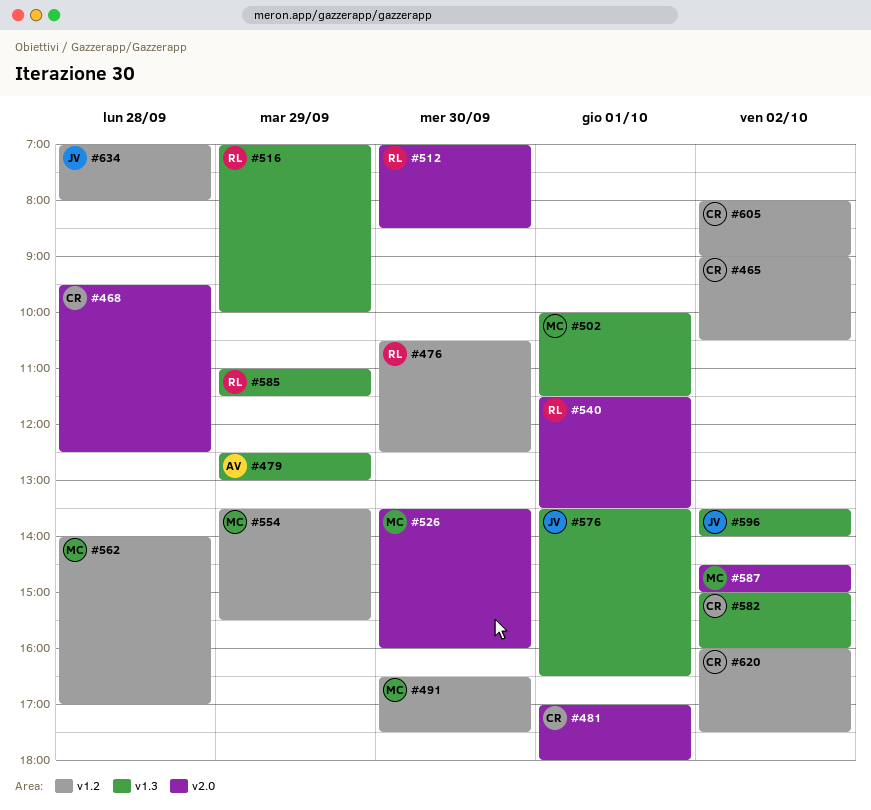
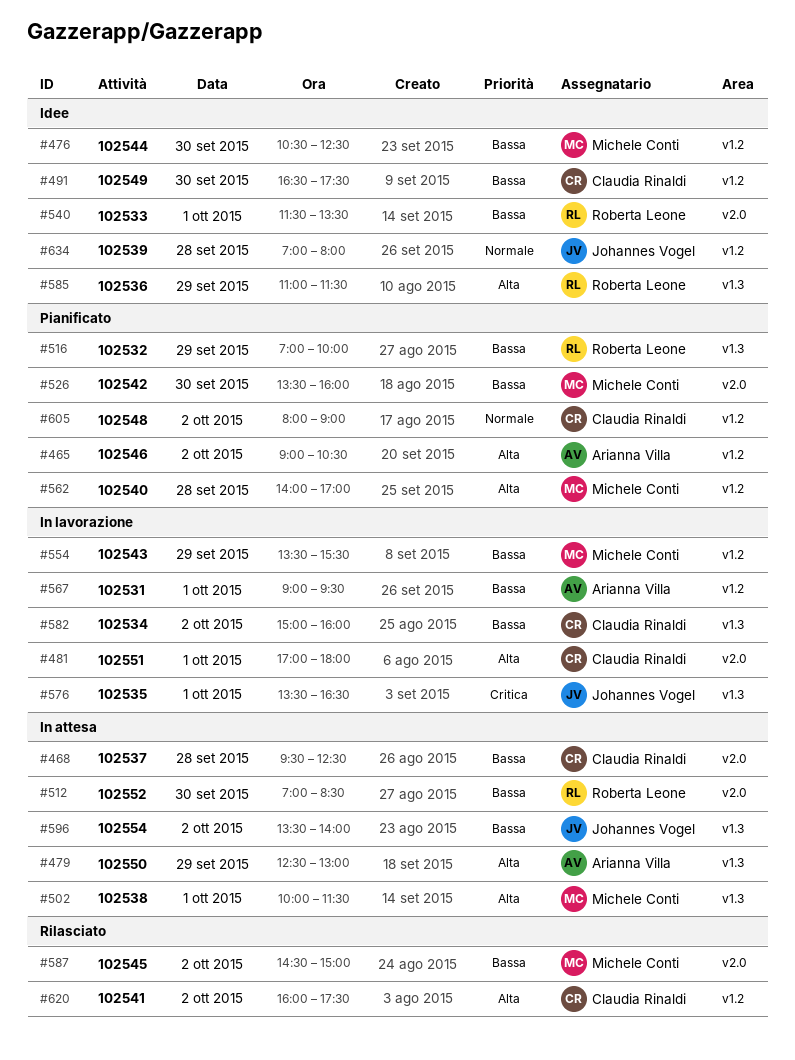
#465, owner: Claudia Rinaldi -> Arianna Villa
#476, owner: Roberta Leone -> Michele Conti
#491, owner: Michele Conti -> Claudia Rinaldi
#567: none -> present

